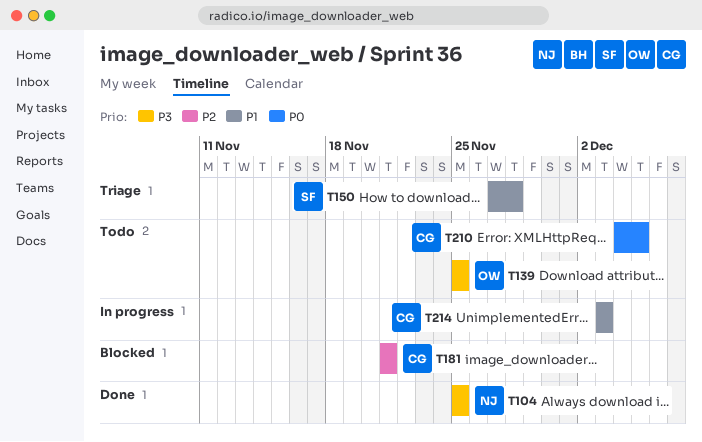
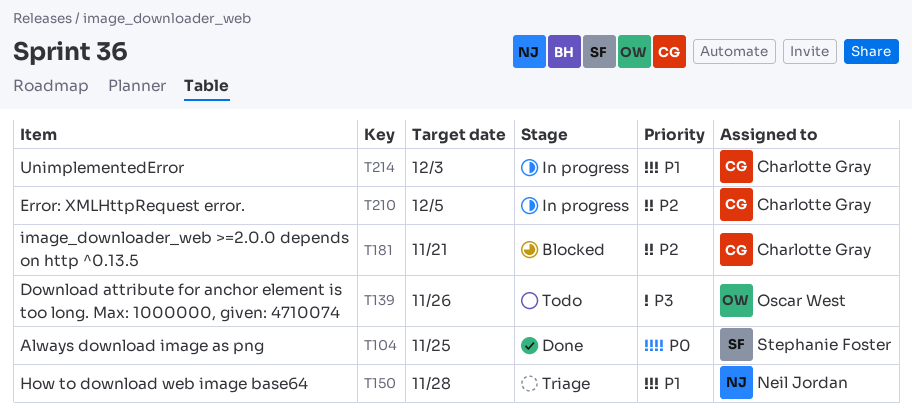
T104, owner: Neil Jordan -> Stephanie Foster
T104, priority: P3 -> P0
T139, due: Nov 25 -> Nov 26
T150, owner: Stephanie Foster -> Neil Jordan
T210, status: Todo -> In progress
T210, priority: P0 -> P2

